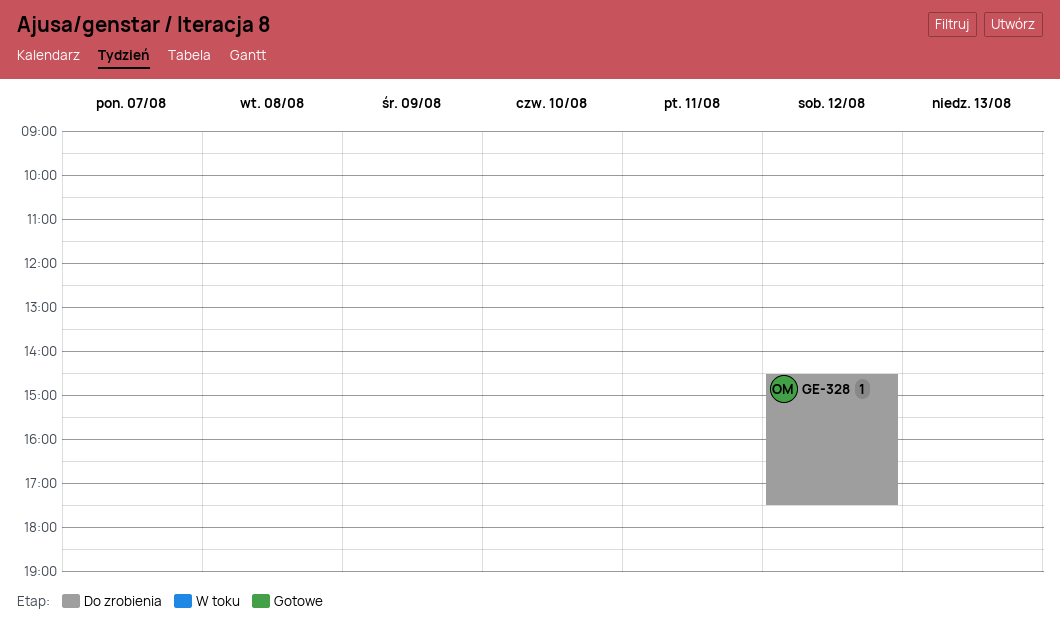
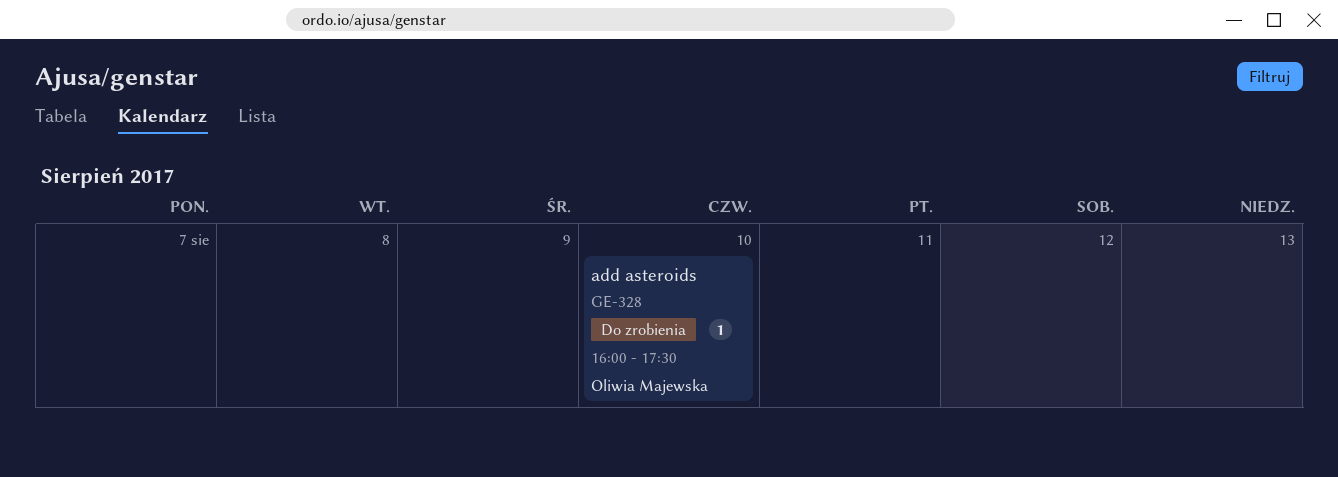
GE-328, day: Aug 12 -> Aug 10
GE-328, begins: 14:30 -> 16:00

